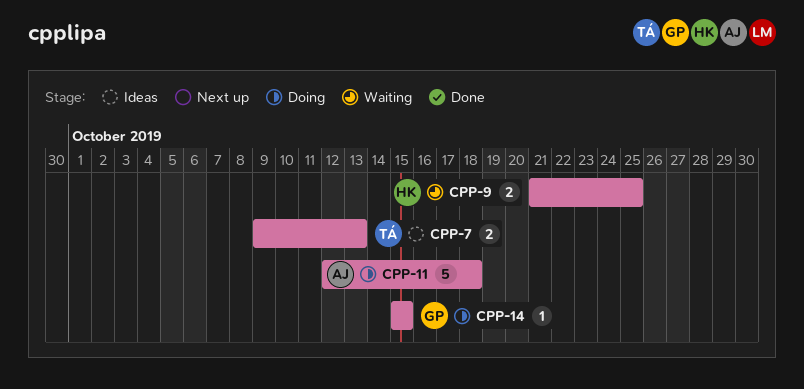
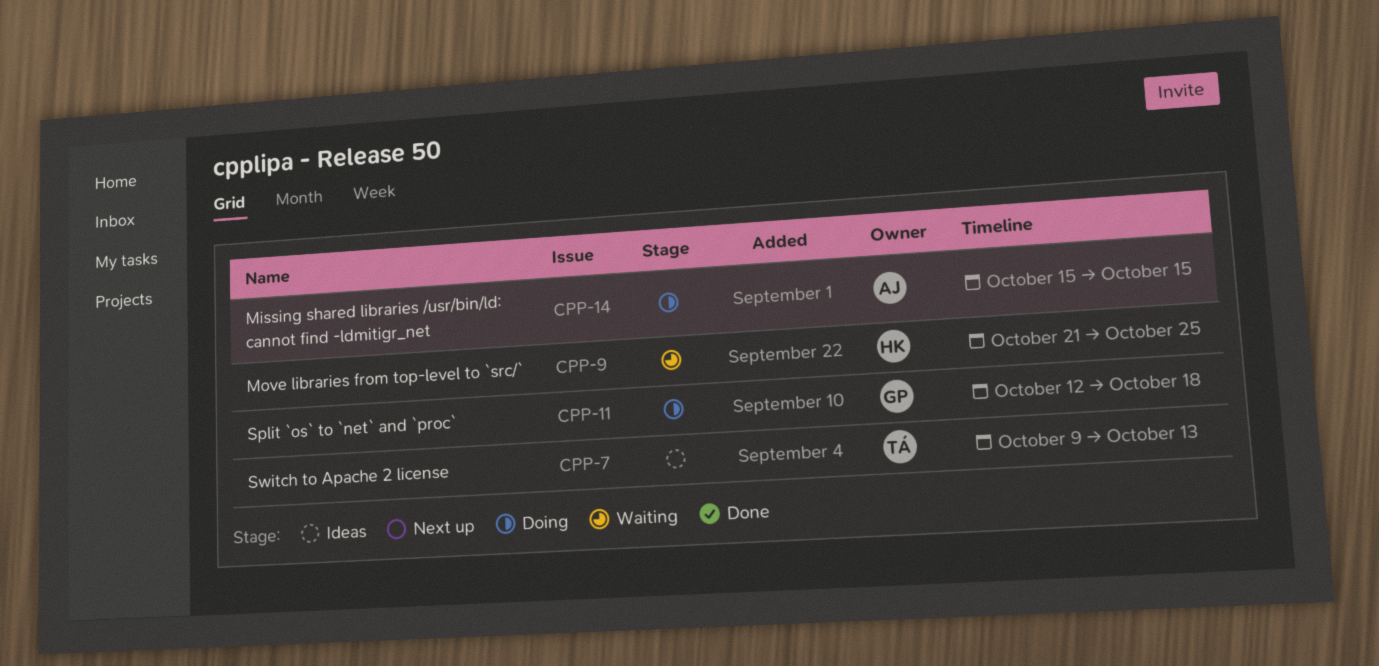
CPP-11, owner: AJ -> GP
CPP-14, owner: GP -> AJ

